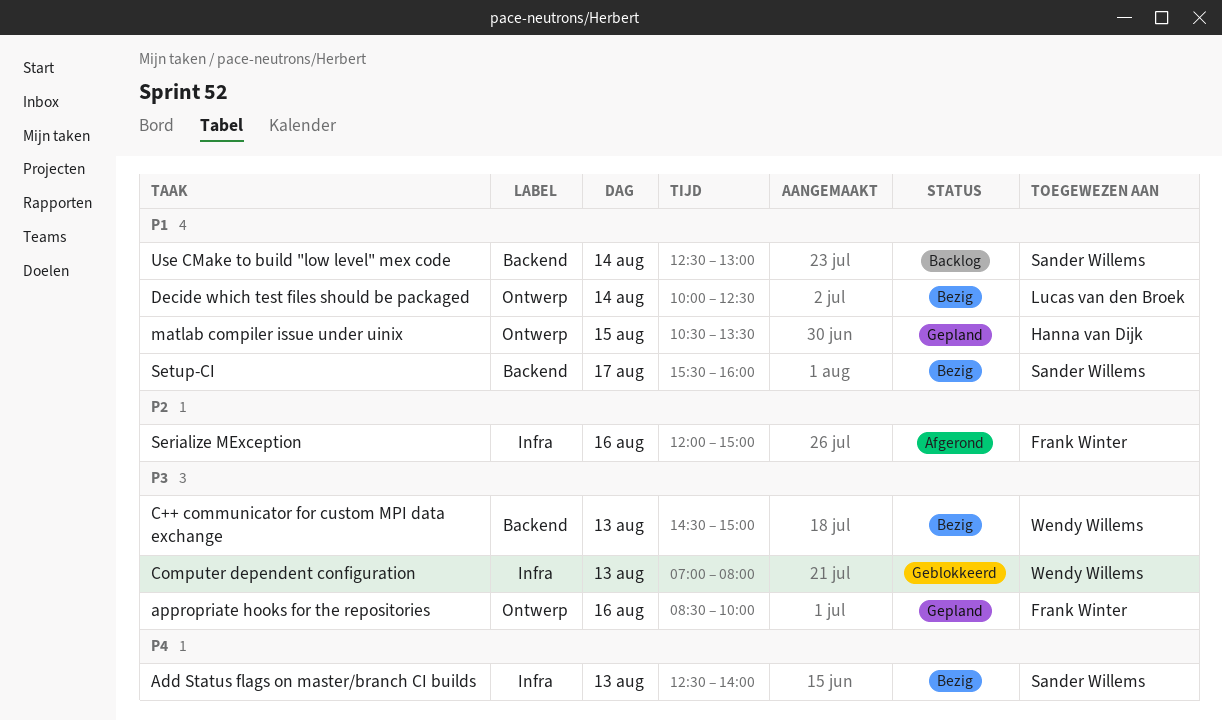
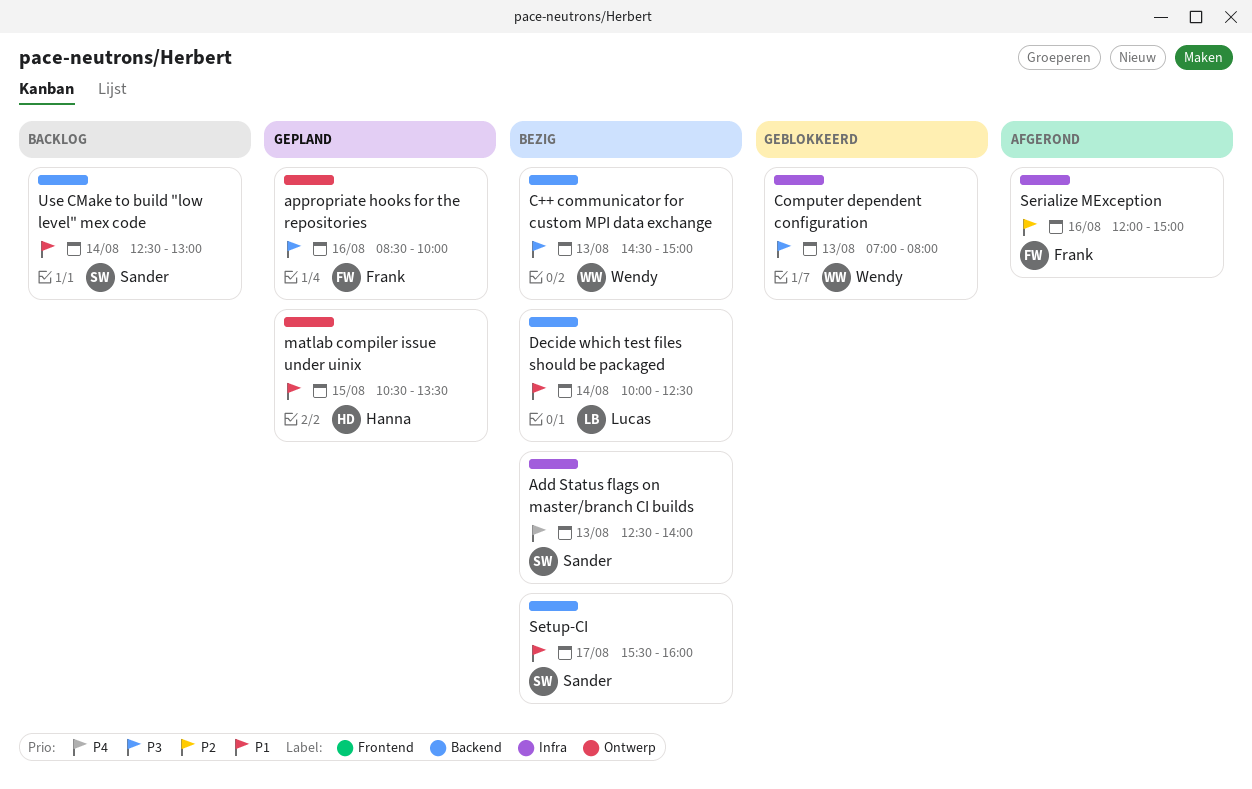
Decide which test files should be packaged, label: Ontwerp -> Backend

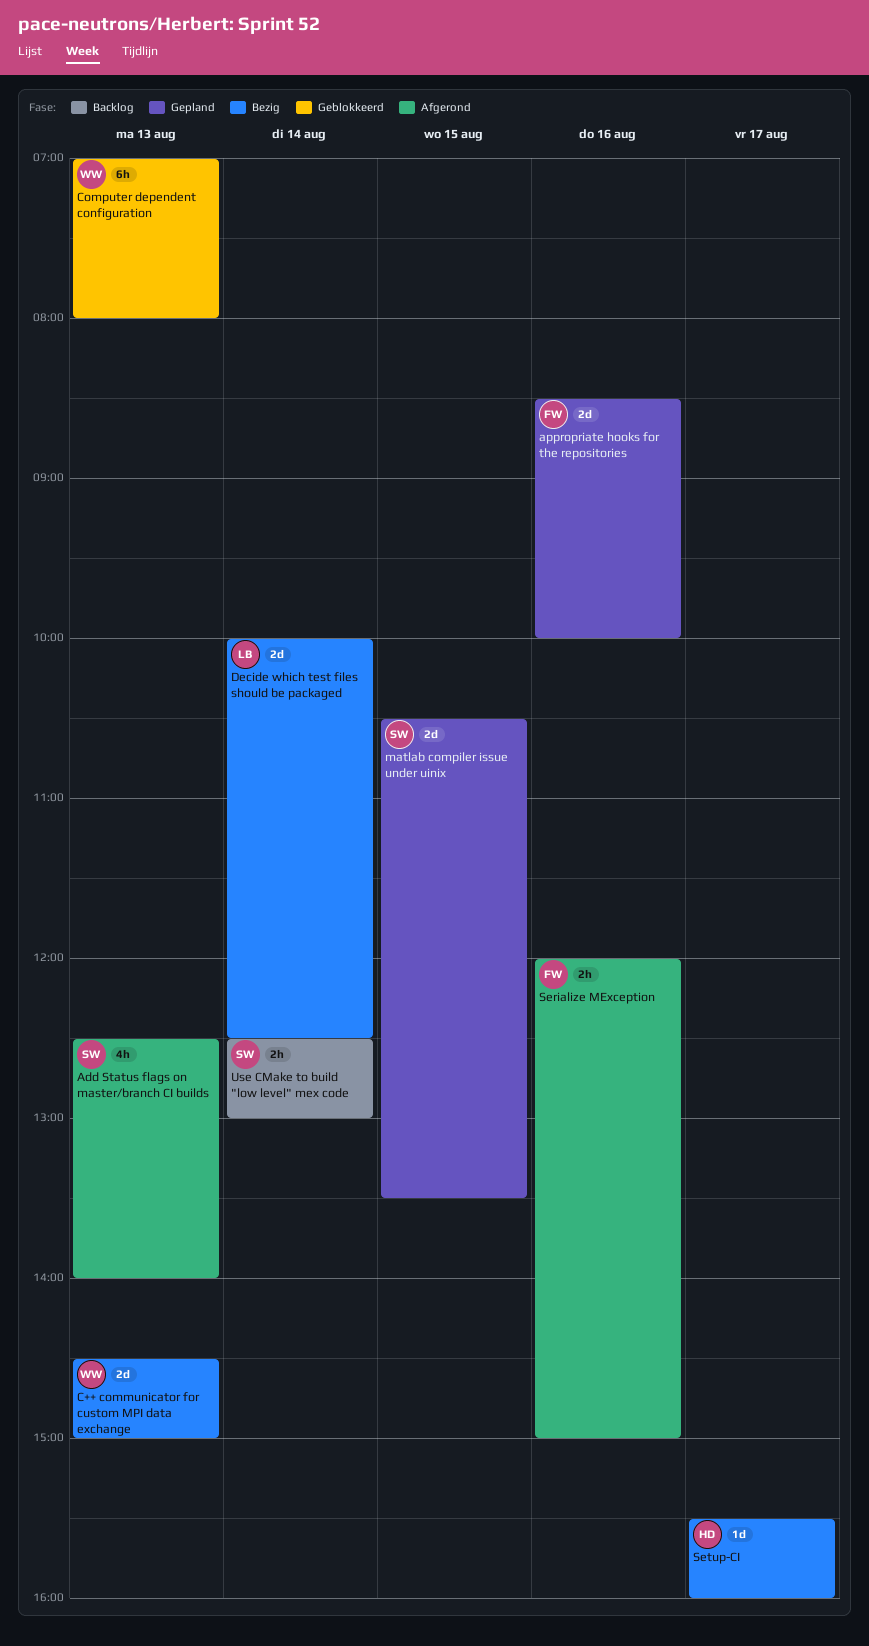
Add Status flags on master/branch CI builds, status: Bezig -> Afgerond
matlab compiler issue under uinix, owner: Hanna -> Sander
Setup-CI, owner: Sander -> Hanna

